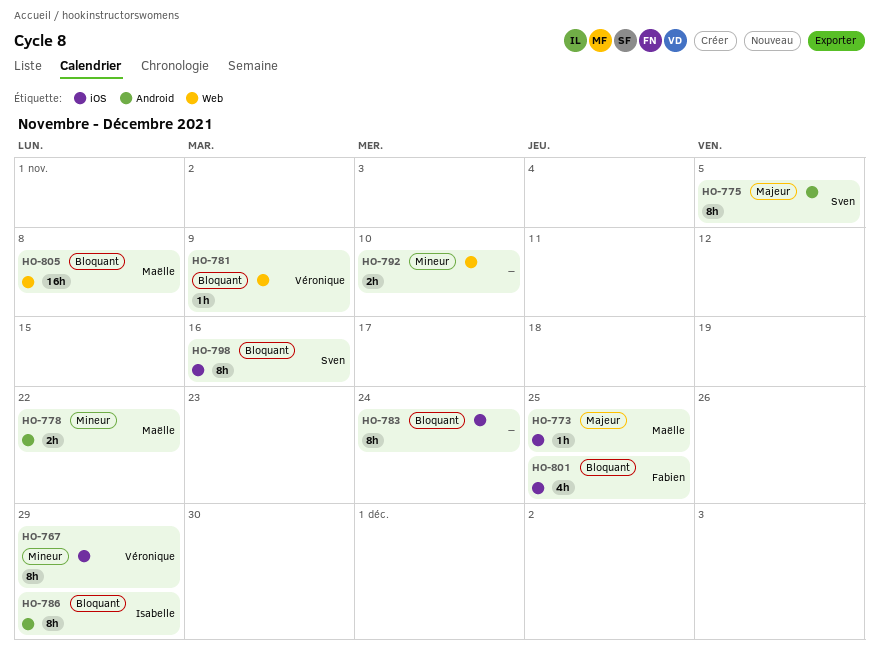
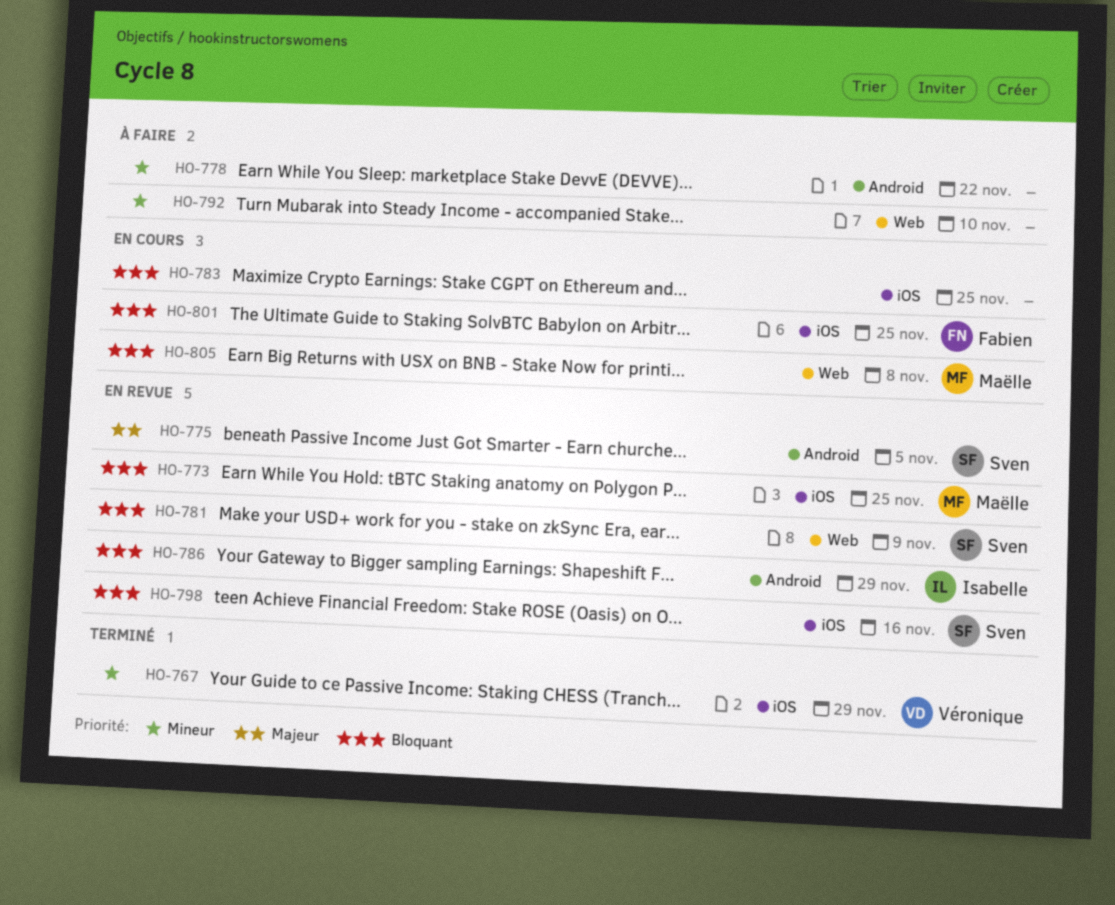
HO-773, priority: Majeur -> Bloquant
HO-778, owner: Maëlle -> none
HO-781, owner: Véronique -> Sven
HO-783, due: Nov 24 -> Nov 25

